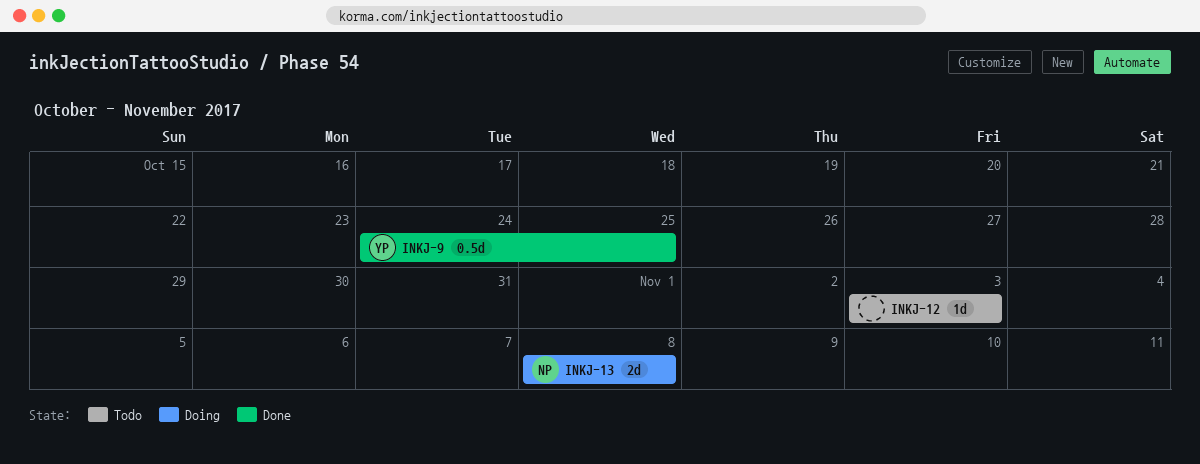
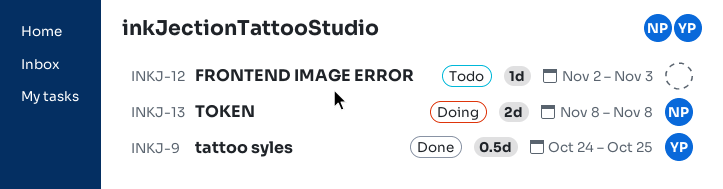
INKJ-12, start: Nov 3 -> Nov 2

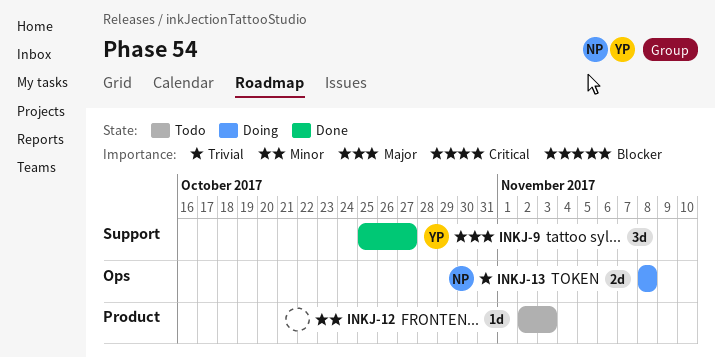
INKJ-9, estimate: 0.5d -> 3d
INKJ-9, start: Oct 24 -> Oct 25
INKJ-9, due: Oct 25 -> Oct 27

